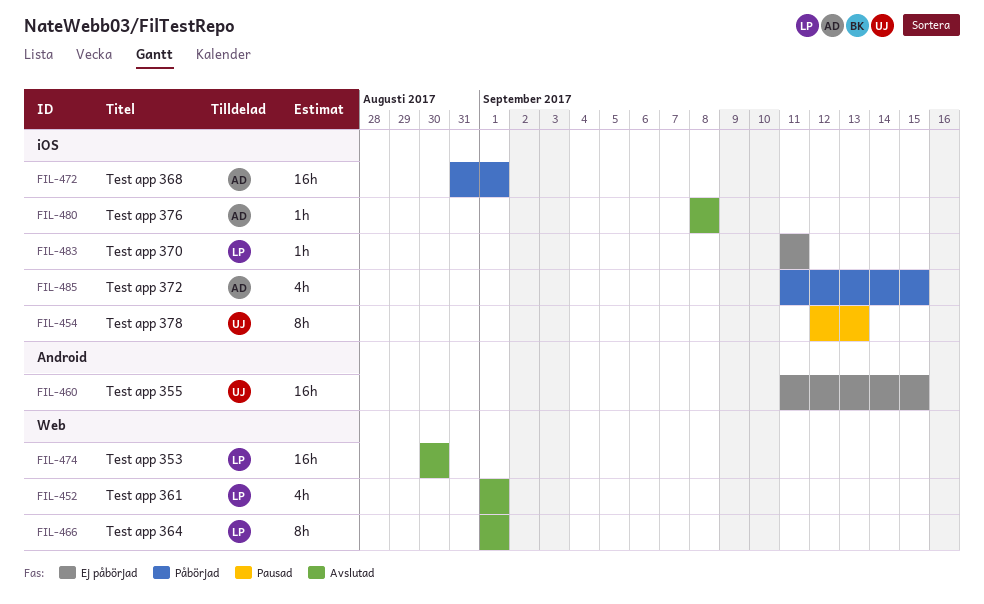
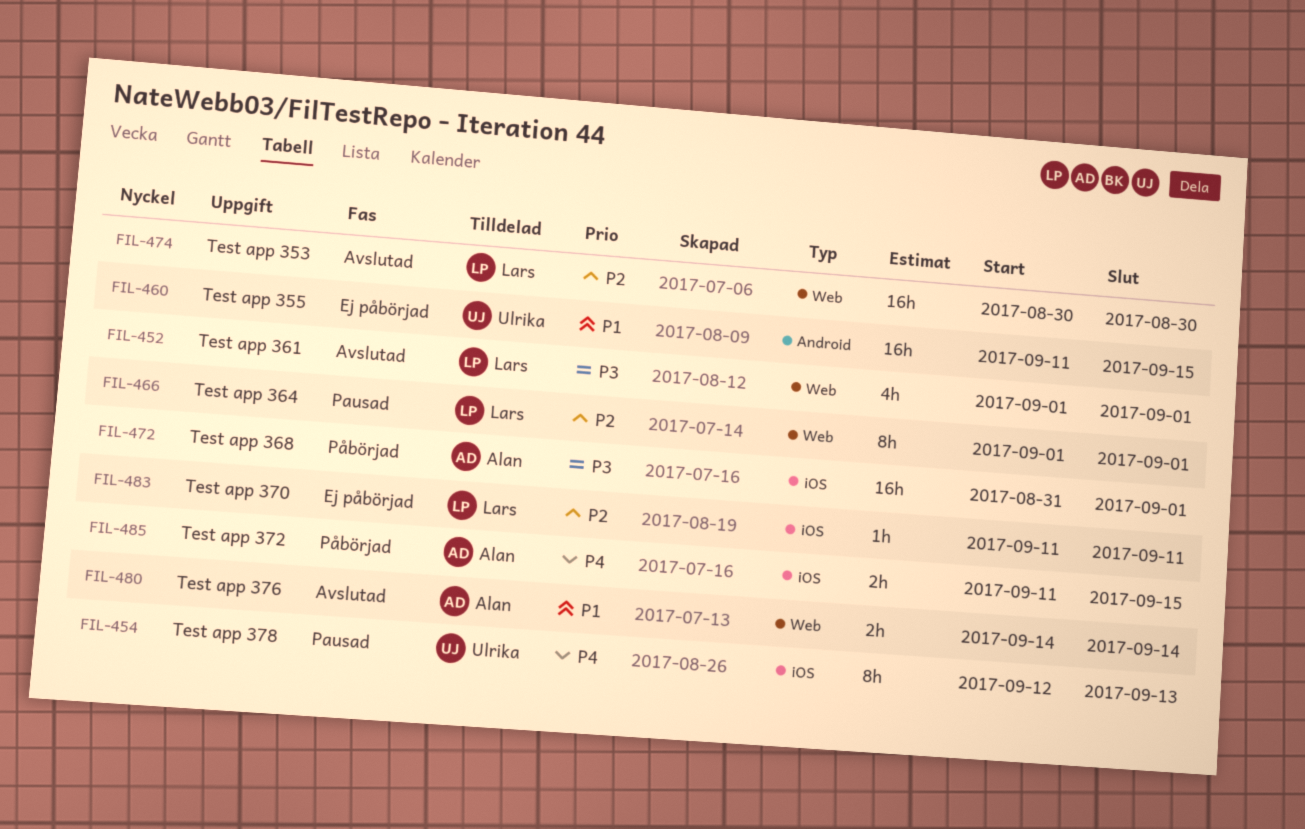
FIL-466, status: Avslutad -> Pausad
FIL-480, label: iOS -> Web
FIL-480, estimate: 1h -> 2h
FIL-480, start: Sep 8 -> Sep 14
FIL-480, due: Sep 8 -> Sep 14
FIL-485, estimate: 4h -> 2h

